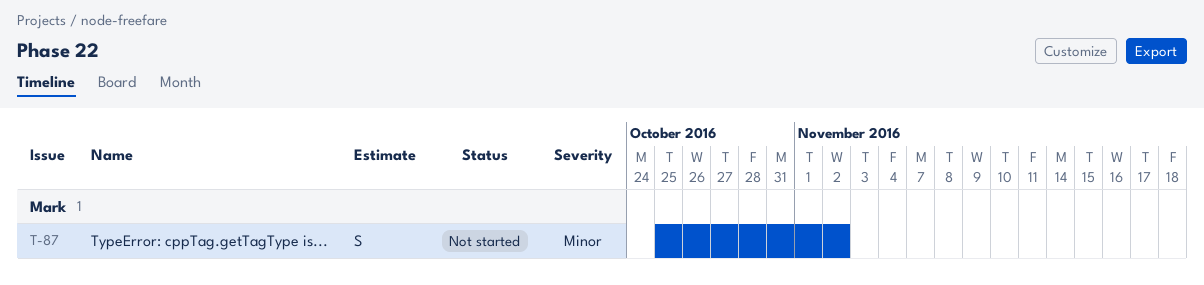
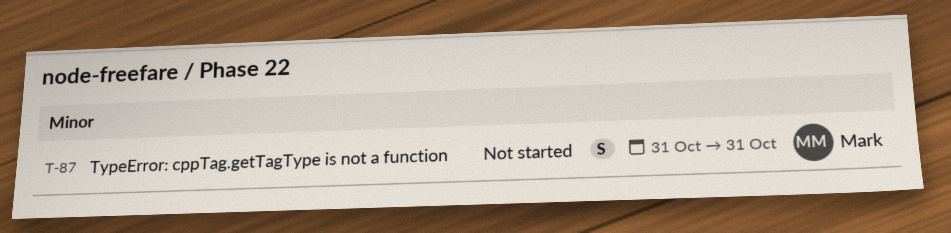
T-87, start: Oct 25 -> Oct 31
T-87, due: Nov 2 -> Oct 31

